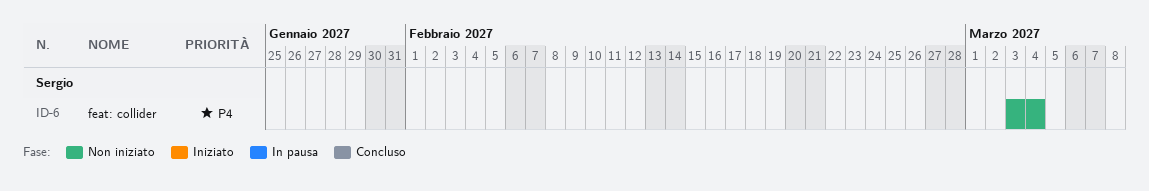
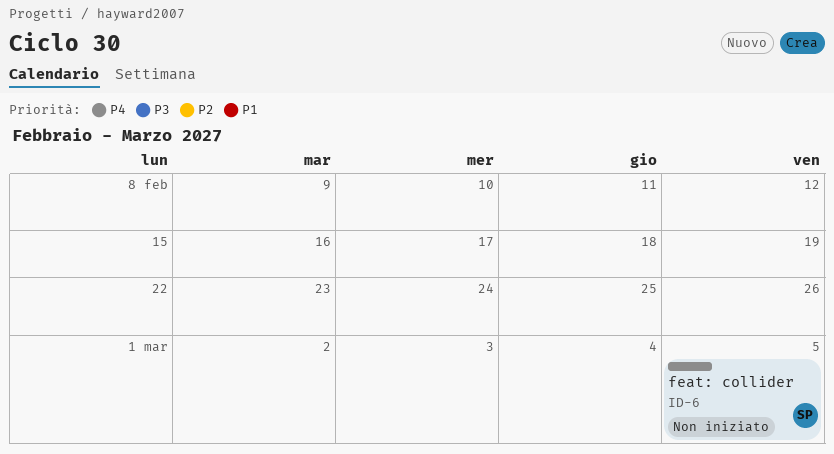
ID-6, due: Mar 4 -> Mar 5

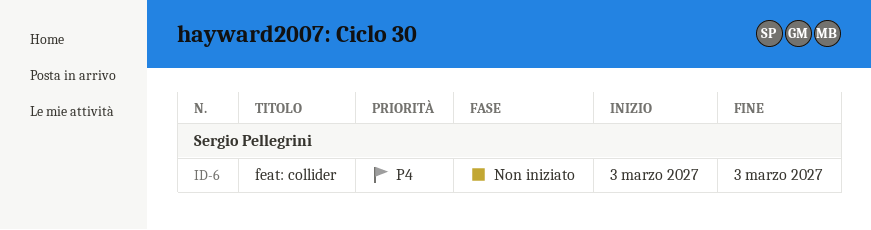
ID-6, due: Mar 5 -> Mar 3

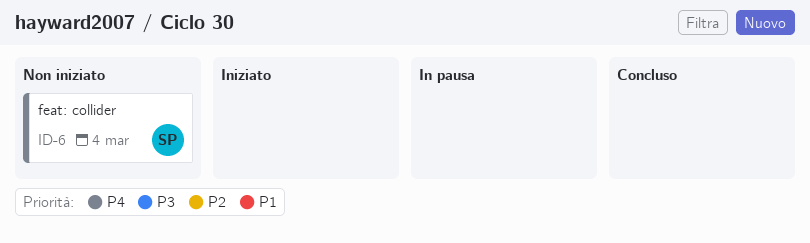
ID-6, due: Mar 3 -> Mar 4

